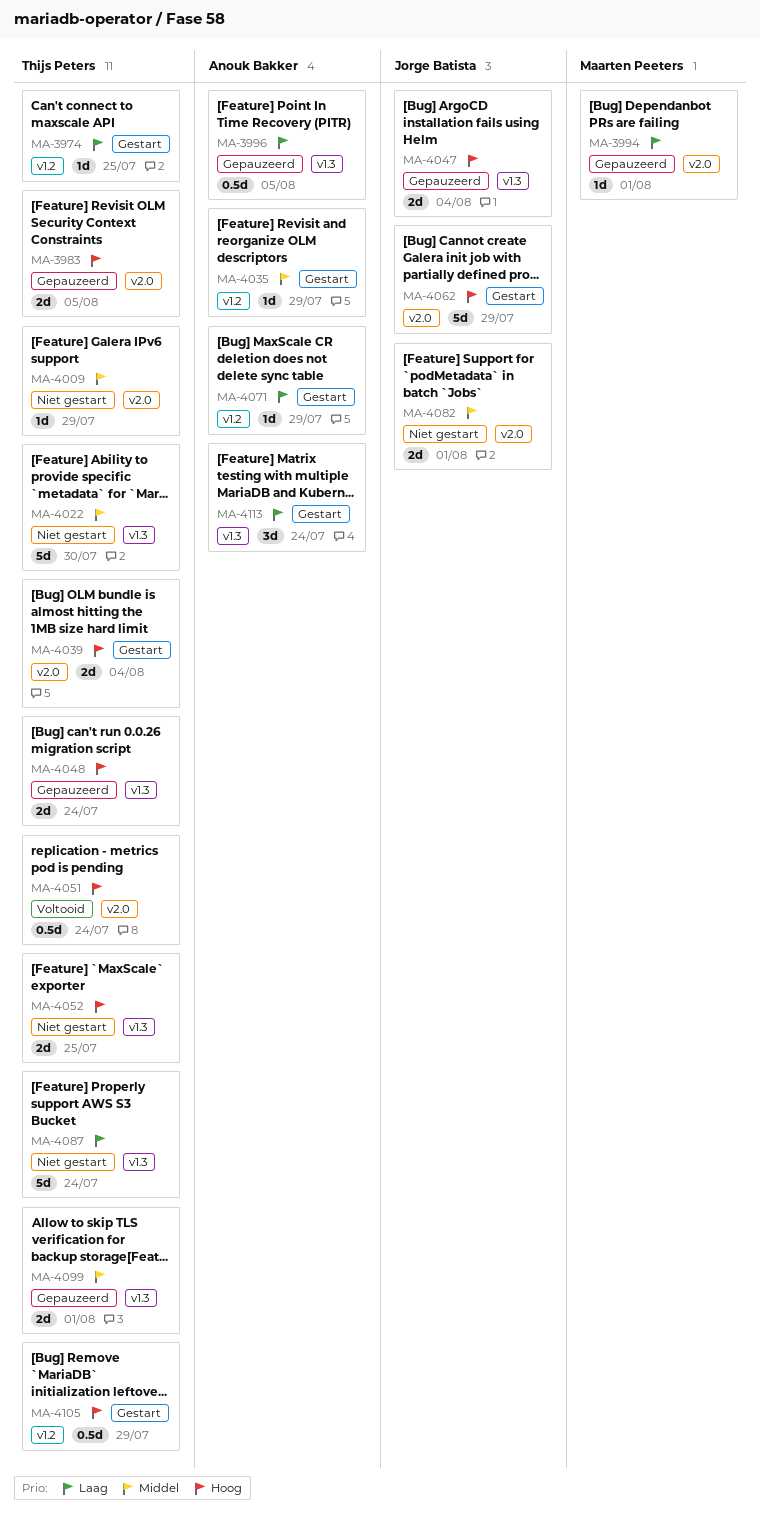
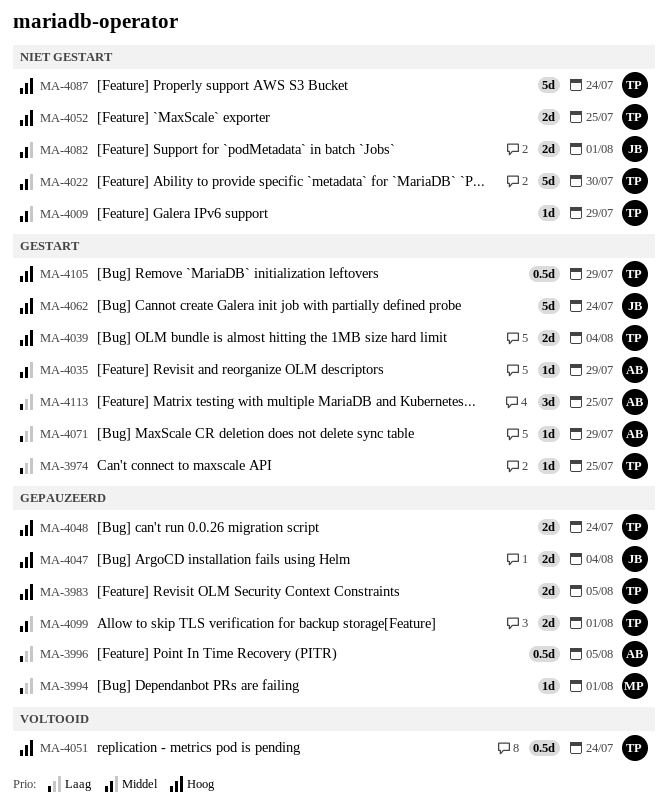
MA-4062, due: Jul 29 -> Jul 24
MA-4087, priority: Laag -> Hoog
MA-4113, due: Jul 24 -> Jul 25

